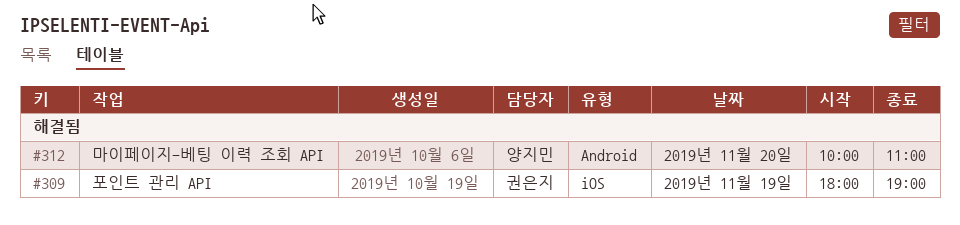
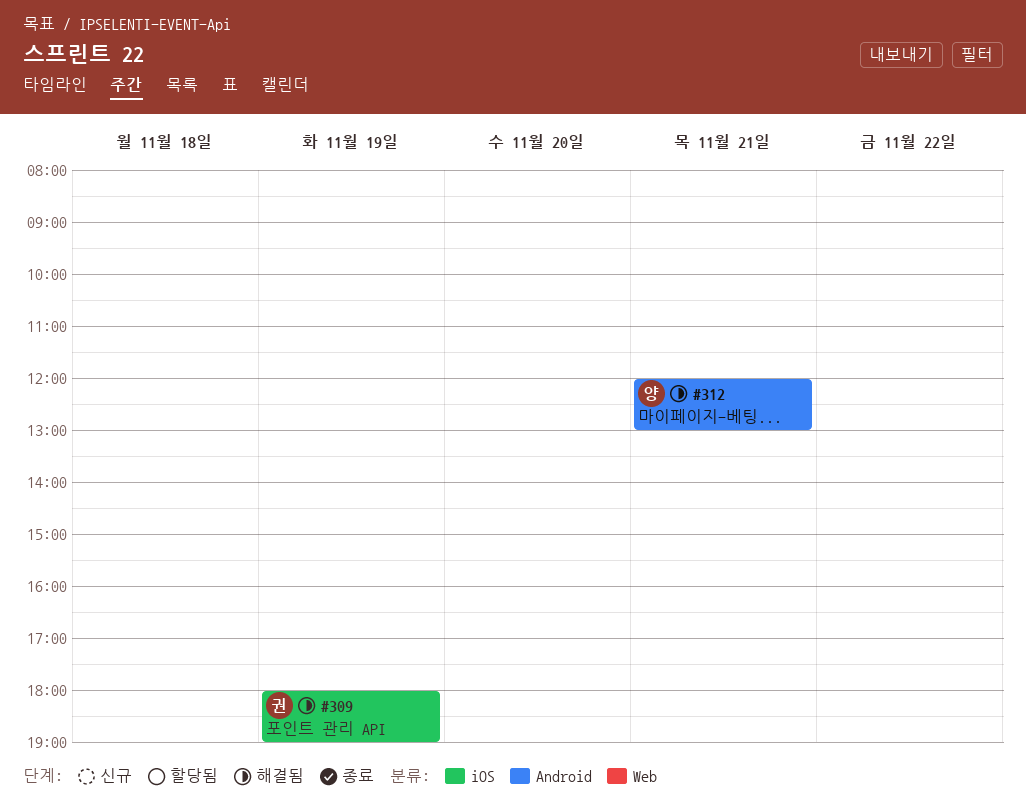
#312, day: Nov 20 -> Nov 21
#312, begins: 10:00 -> 12:00
#312, ends: 11:00 -> 13:00

